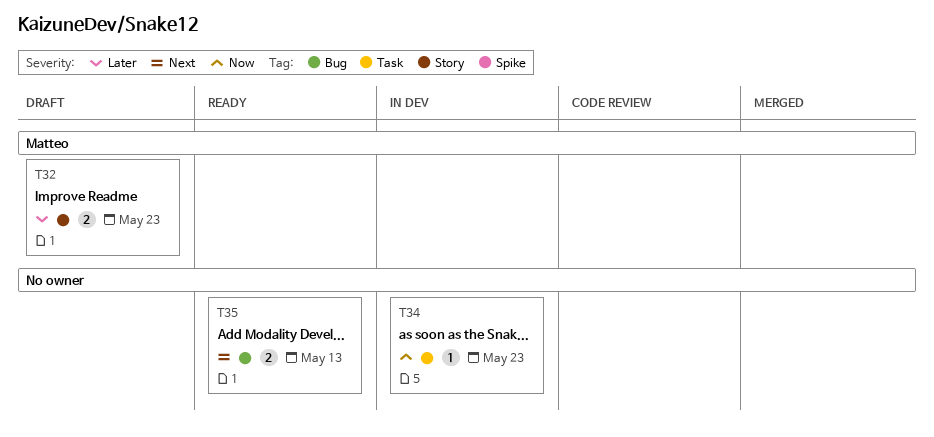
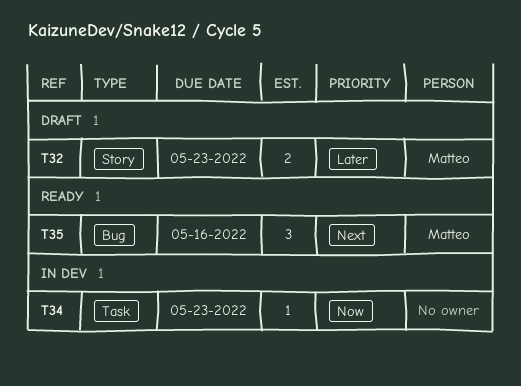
T35, owner: none -> Matteo
T35, estimate: 2 -> 3
T35, due: May 13 -> May 16

